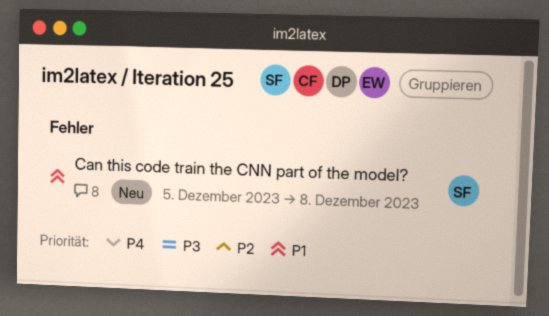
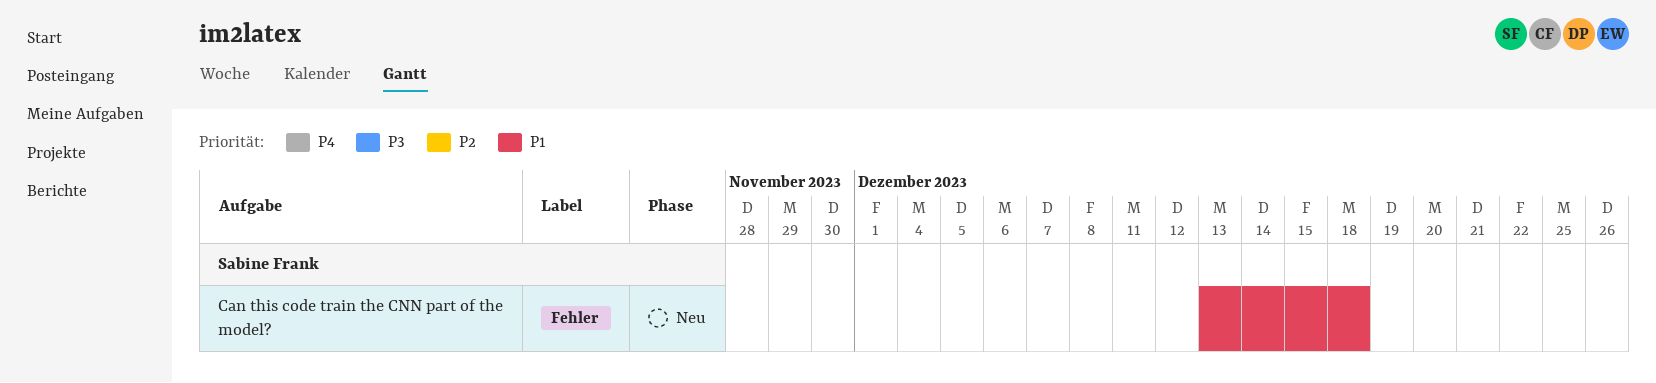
Can this code train the CNN part of the model?, start: Dec 5 -> Dec 13
Can this code train the CNN part of the model?, due: Dec 8 -> Dec 18

